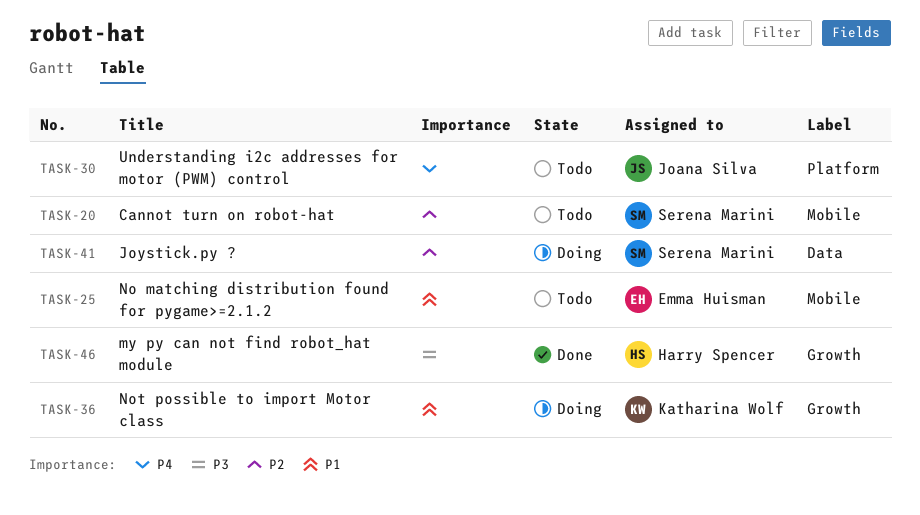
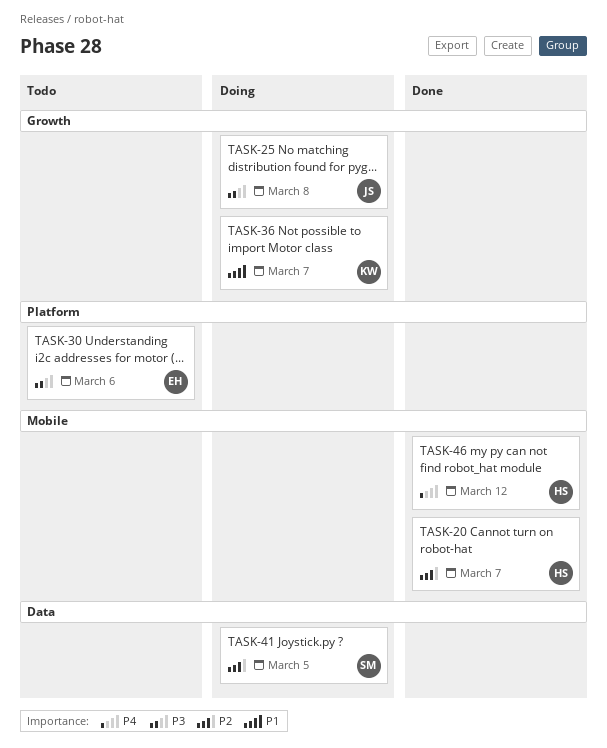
TASK-20, status: Todo -> Done
TASK-20, owner: Serena Marini -> Harry Spencer
TASK-25, status: Todo -> Doing
TASK-25, owner: Emma Huisman -> Joana Silva
TASK-25, priority: P1 -> P3
TASK-25, label: Mobile -> Growth
TASK-30, owner: Joana Silva -> Emma Huisman
TASK-30, priority: P4 -> P3
TASK-46, priority: P3 -> P4
TASK-46, label: Growth -> Mobile

